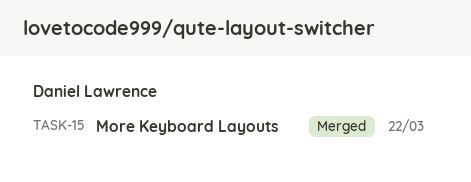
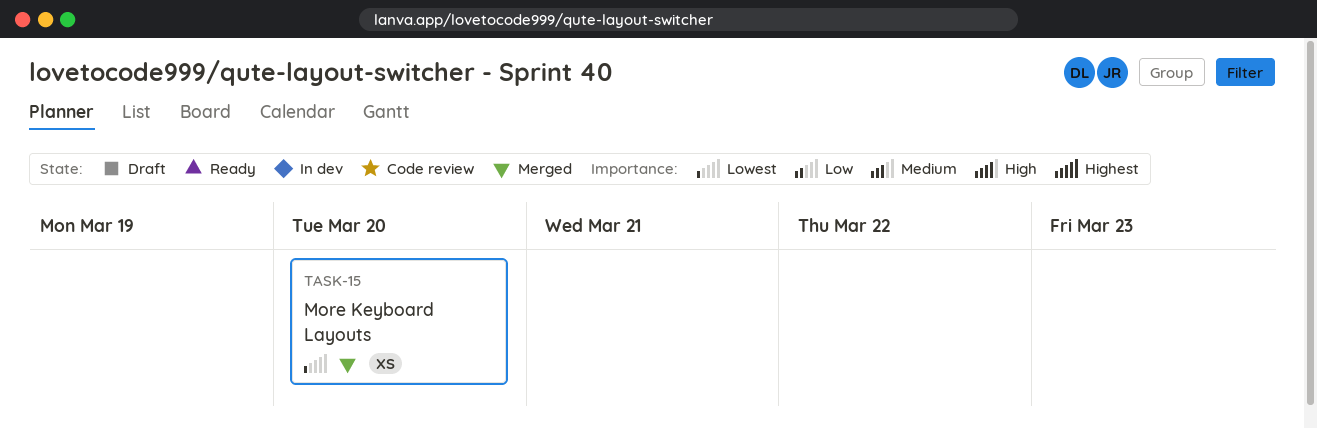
TASK-15, due: Mar 22 -> Mar 20

